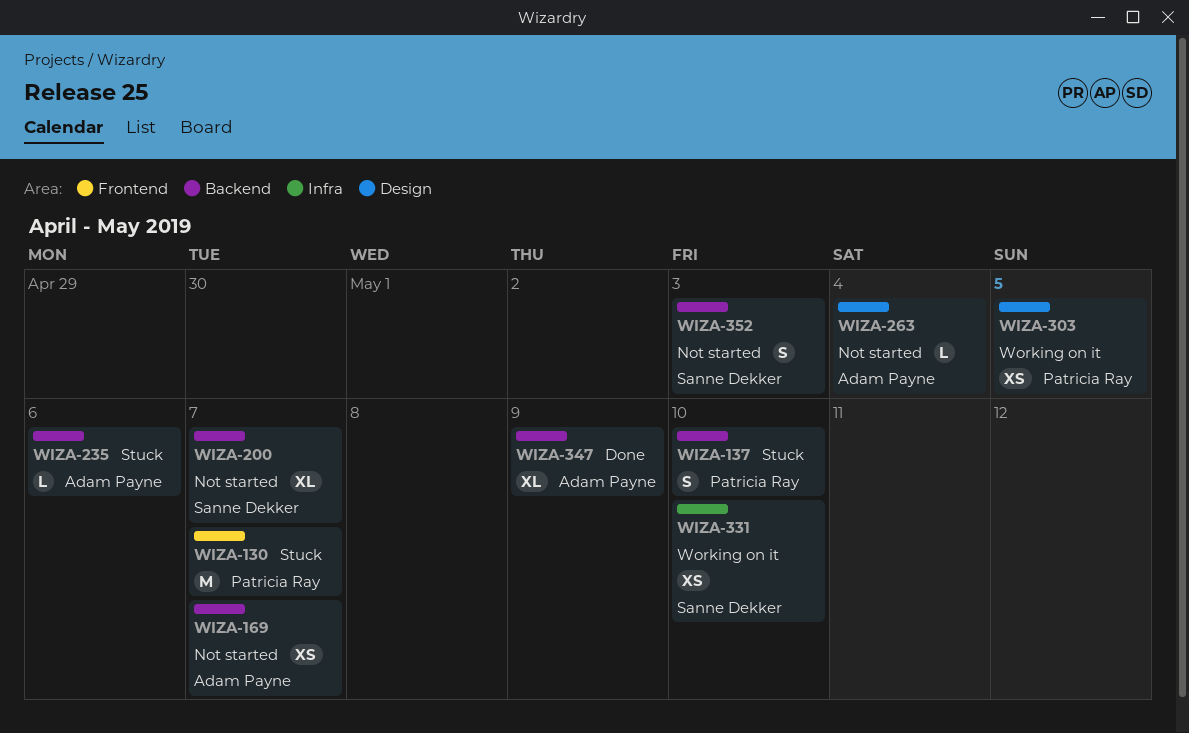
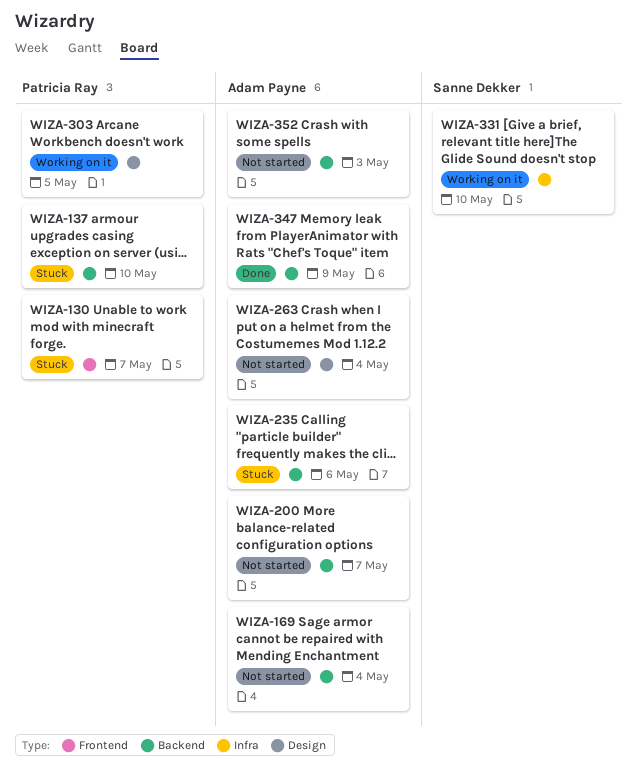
WIZA-169, due: May 7 -> May 4
WIZA-200, owner: Sanne Dekker -> Adam Payne
WIZA-352, owner: Sanne Dekker -> Adam Payne

